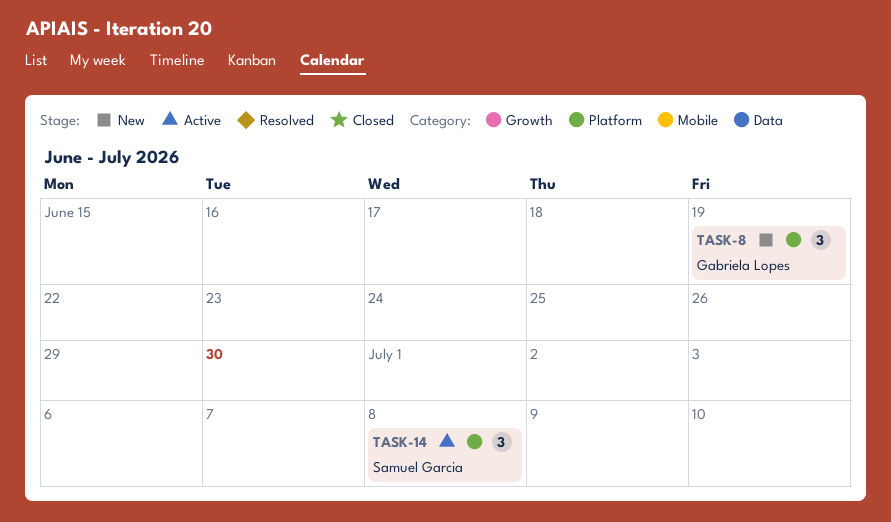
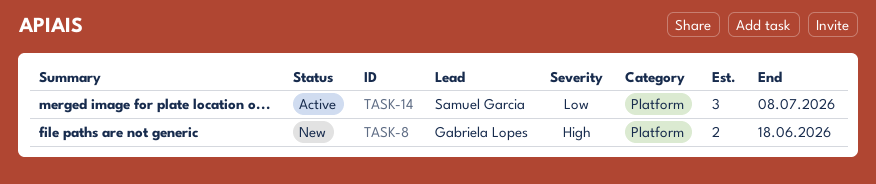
TASK-8, estimate: 3 -> 2
TASK-8, due: Jun 19 -> Jun 18

